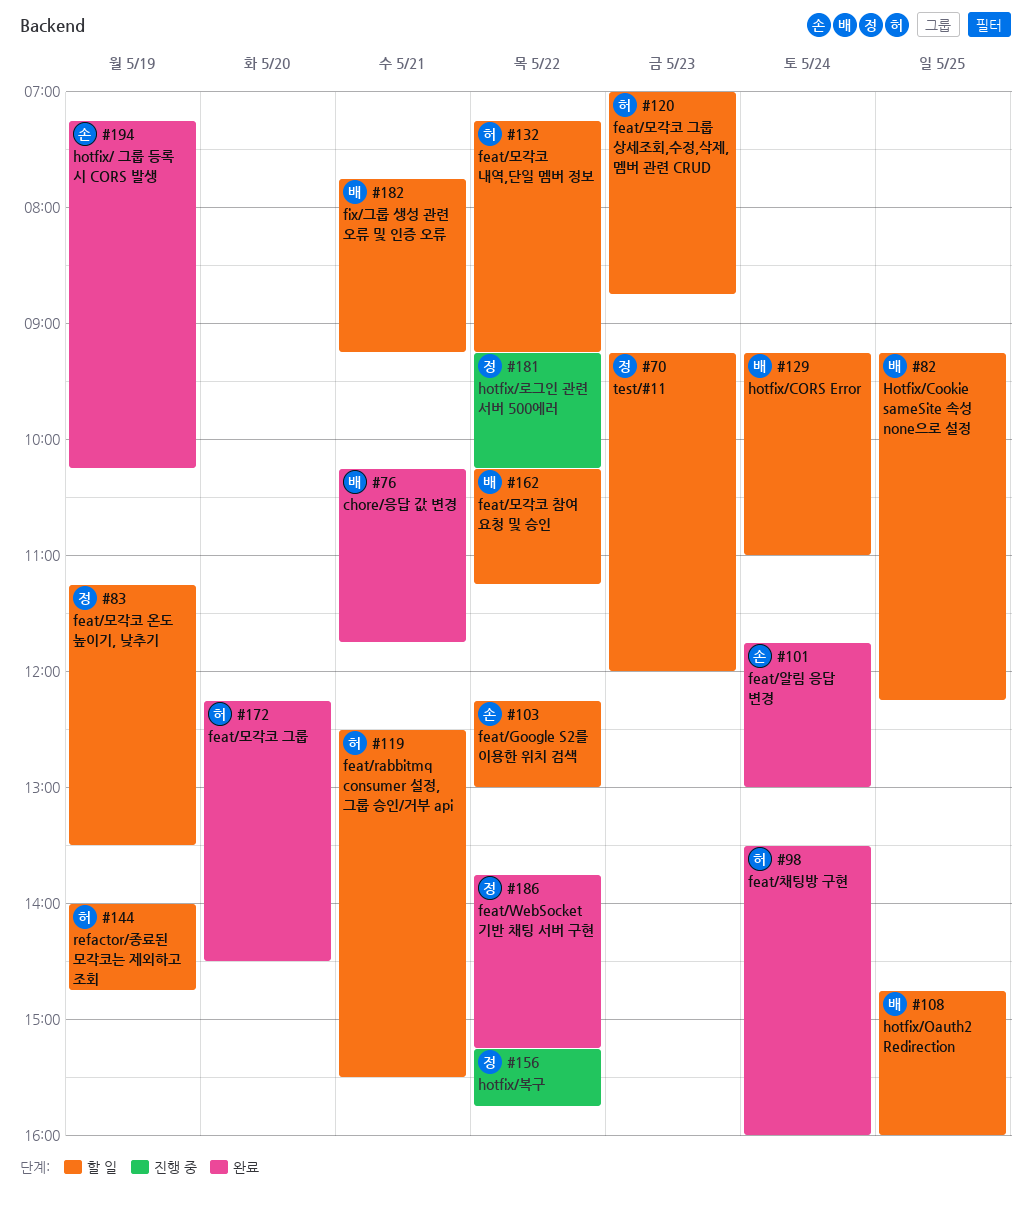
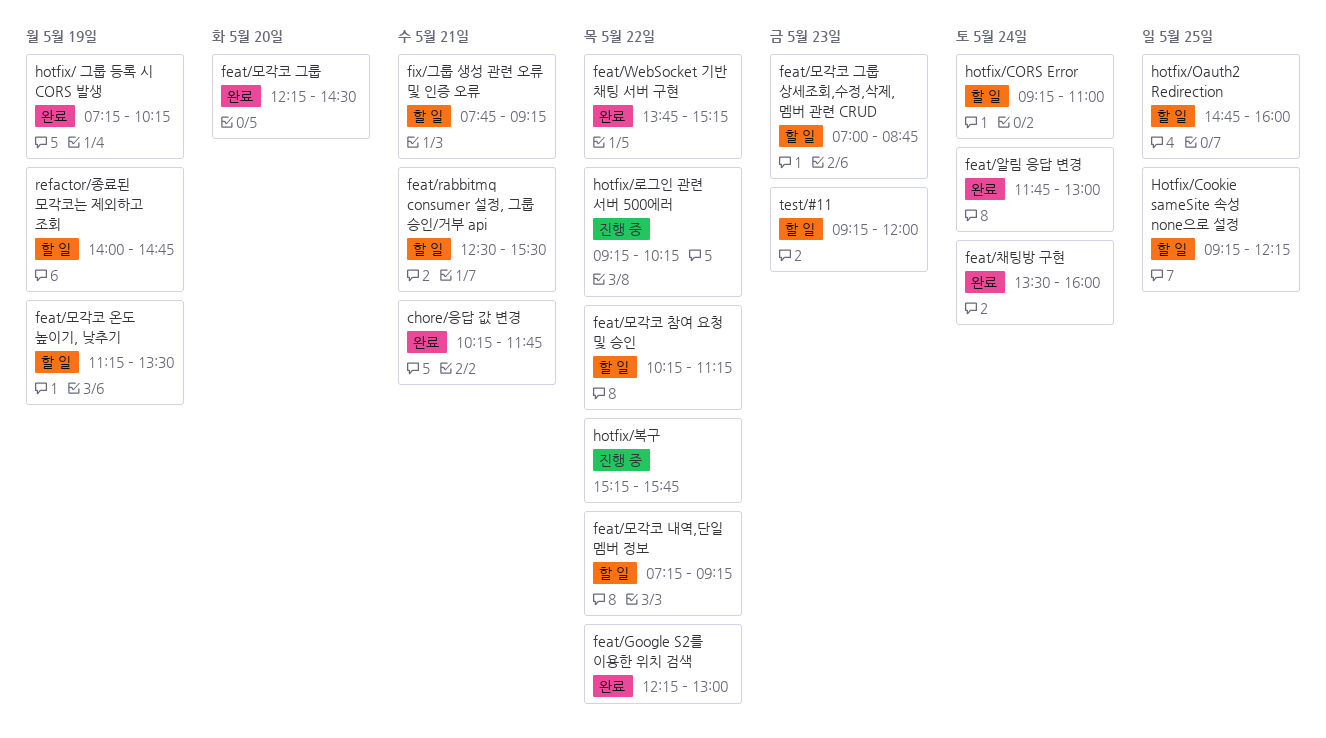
feat/Google S2를 이용한 위치 검색, status: 할 일 -> 완료

